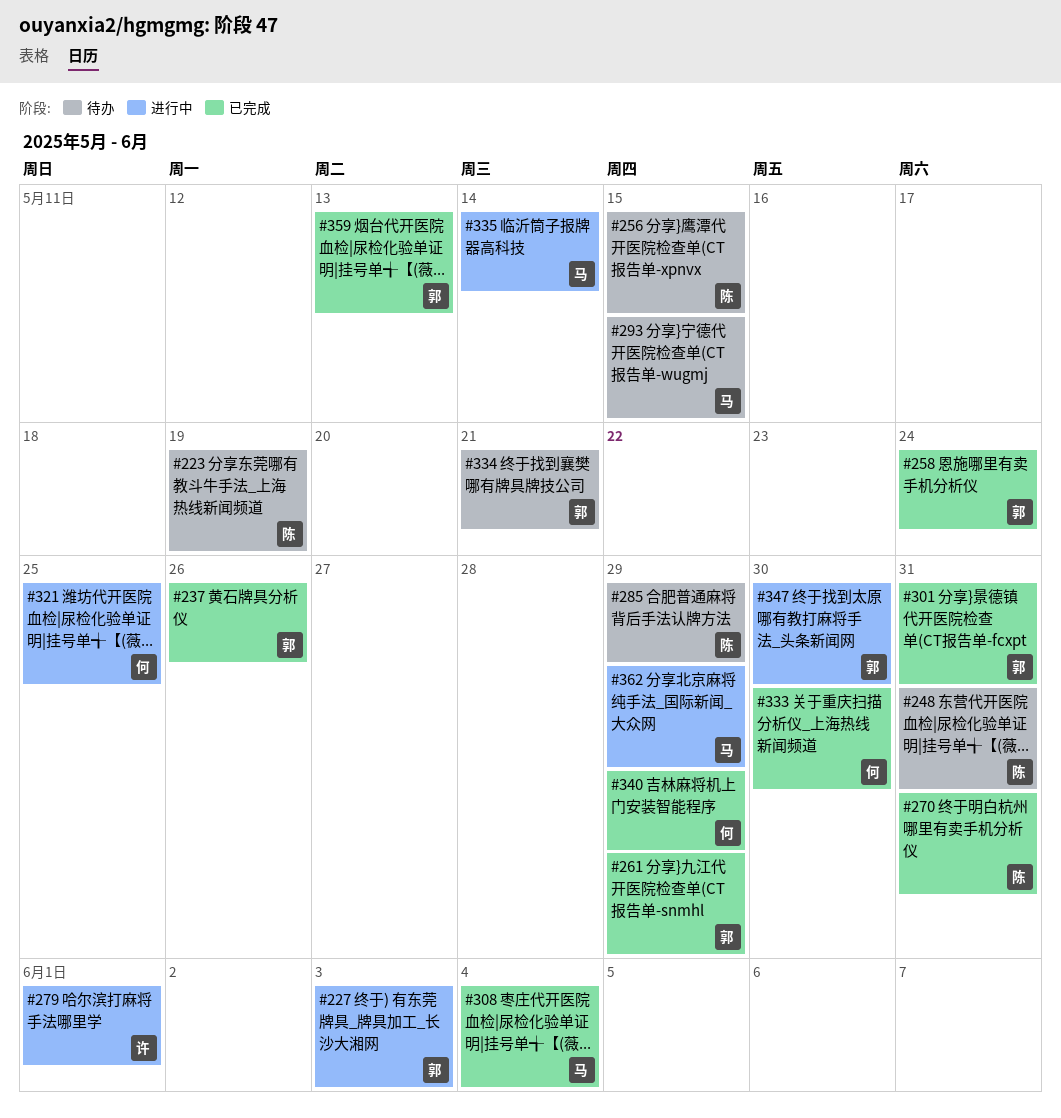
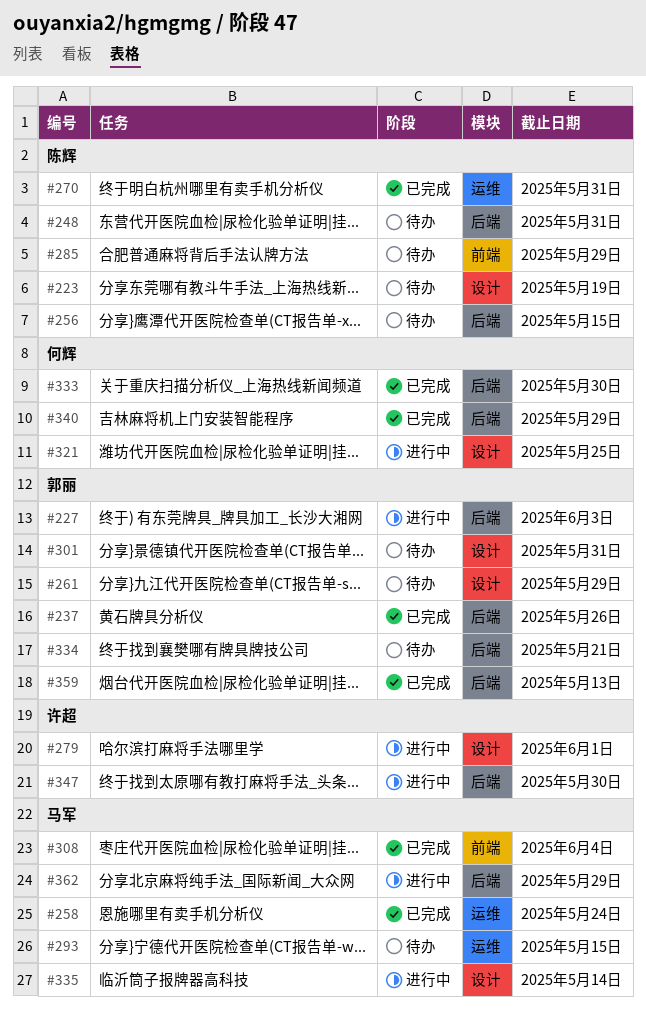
#258, owner: 郭丽 -> 马军
#261, status: 已完成 -> 待办
#301, status: 已完成 -> 待办
#347, owner: 郭丽 -> 许超

